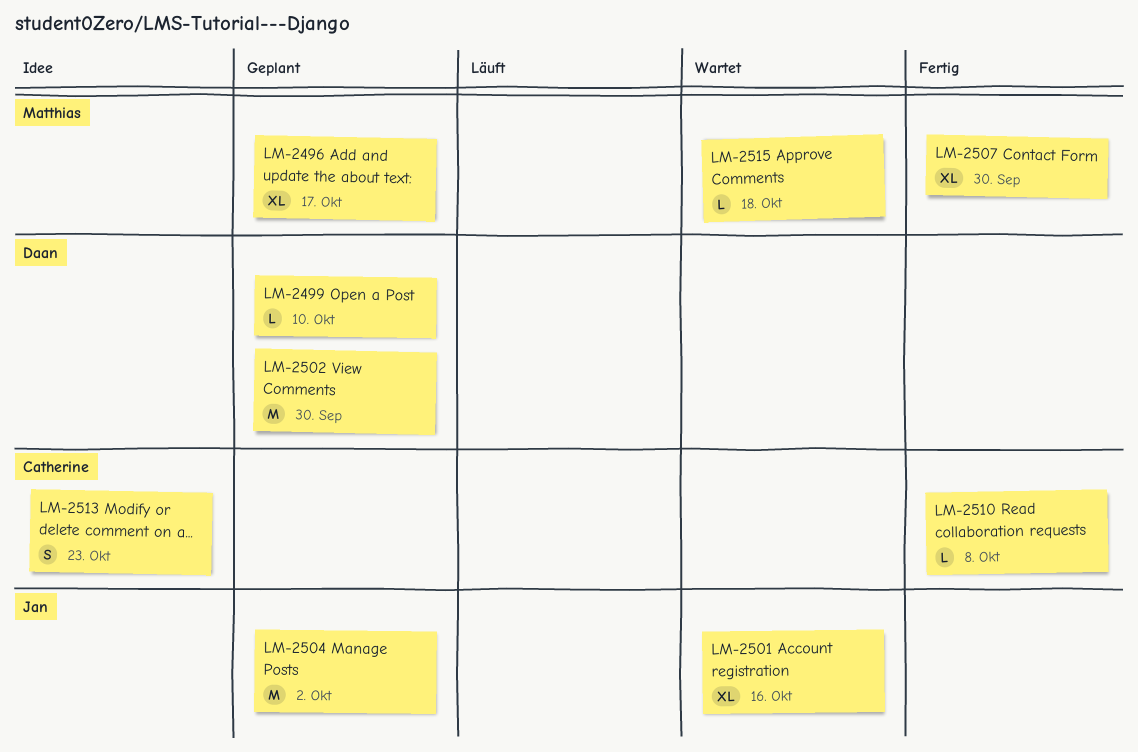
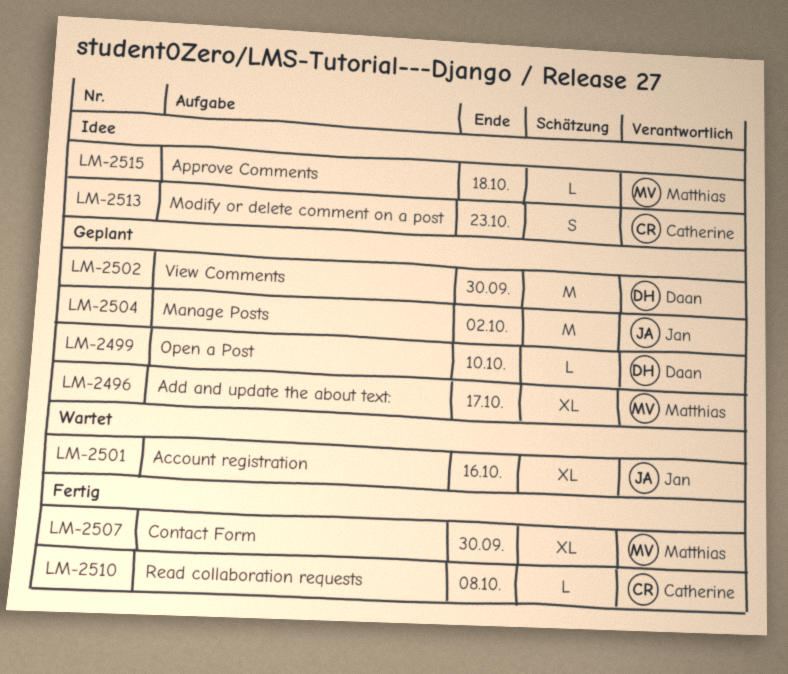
LM-2515, status: Wartet -> Idee

